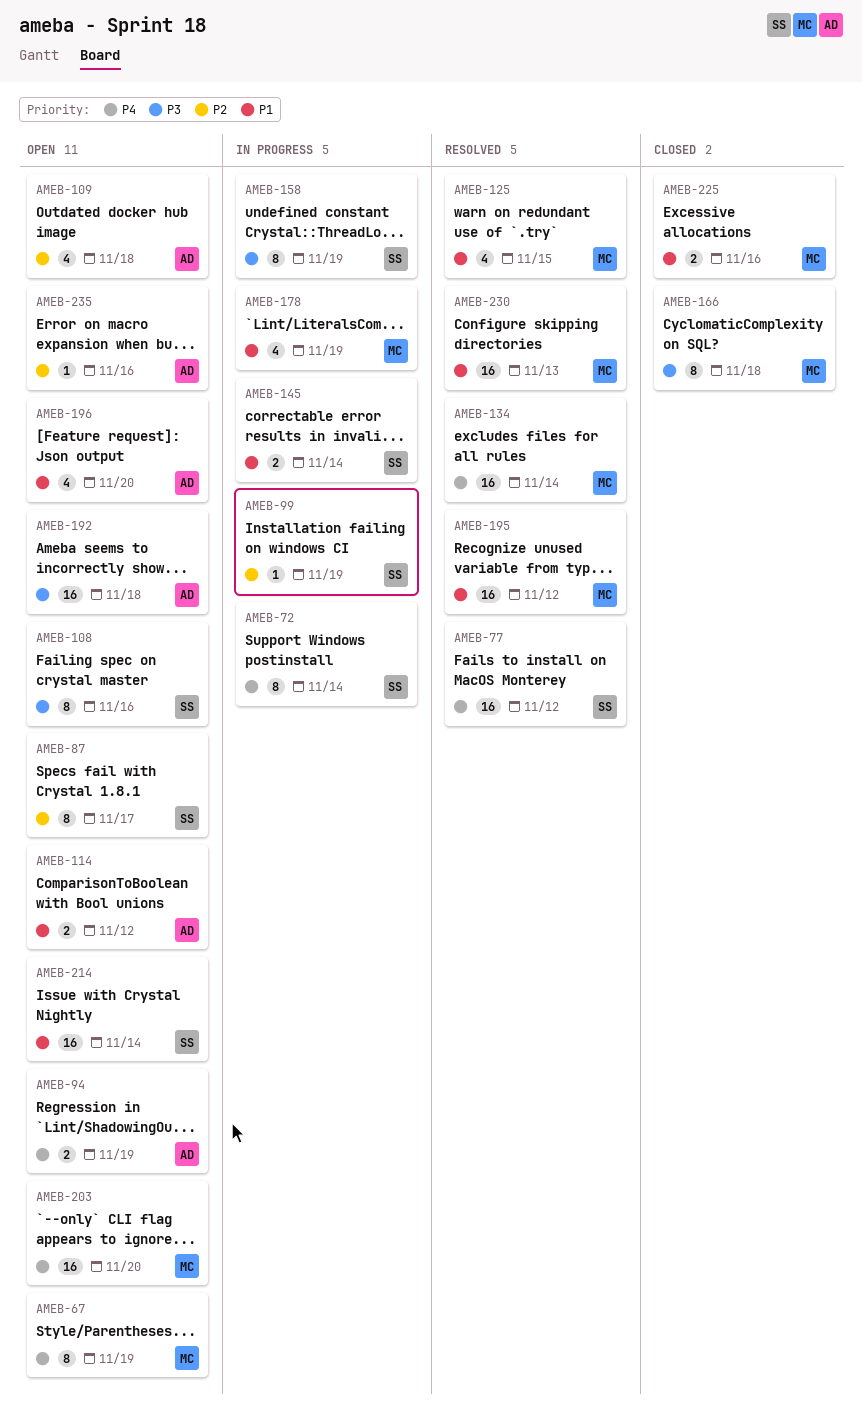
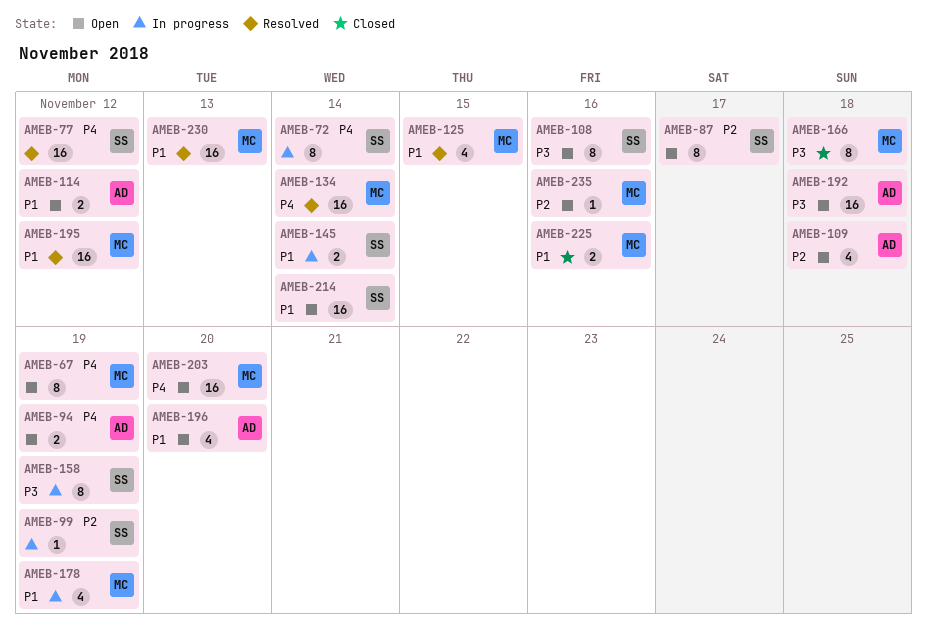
AMEB-235, owner: AD -> MC

